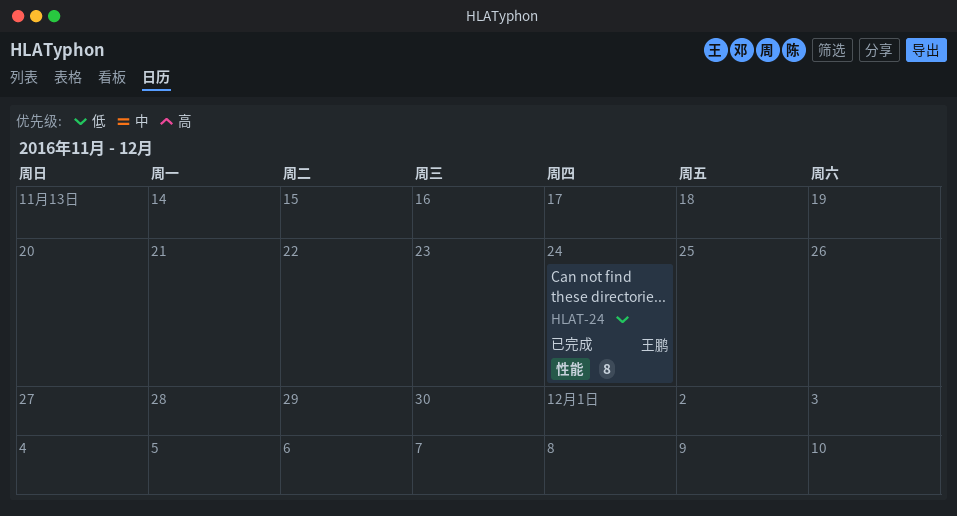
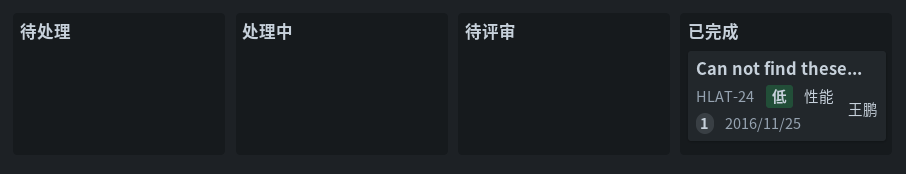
HLAT-24, estimate: 8 -> 1
HLAT-24, due: Nov 24 -> Nov 25

